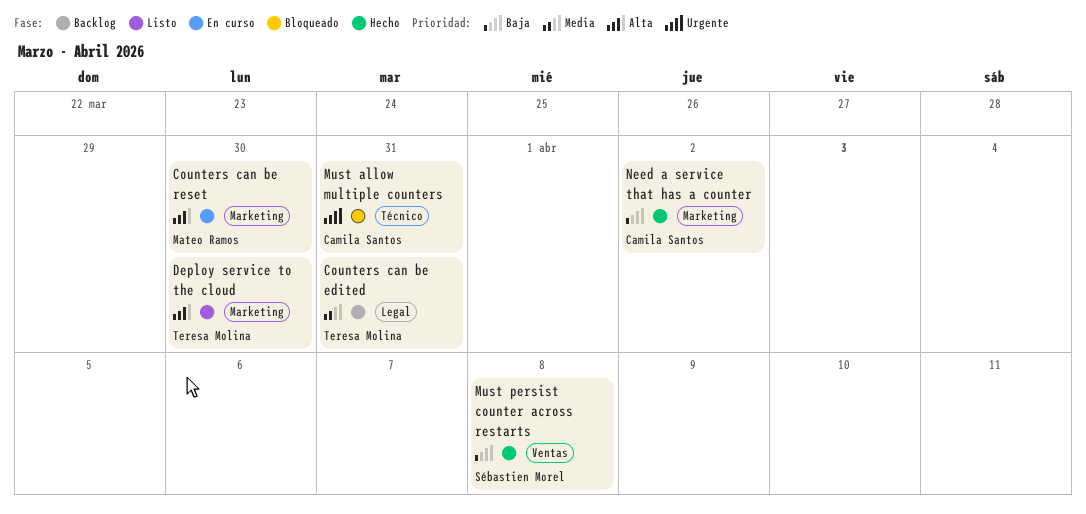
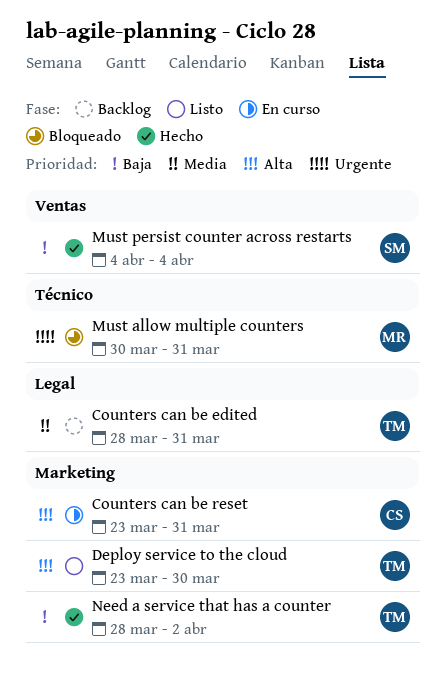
Counters can be reset, owner: Mateo Ramos -> Camila Santos
Counters can be reset, due: Mar 30 -> Mar 31
Must allow multiple counters, owner: Camila Santos -> Mateo Ramos
Must persist counter across restarts, due: Apr 8 -> Apr 4
Need a service that has a counter, owner: Camila Santos -> Teresa Molina

